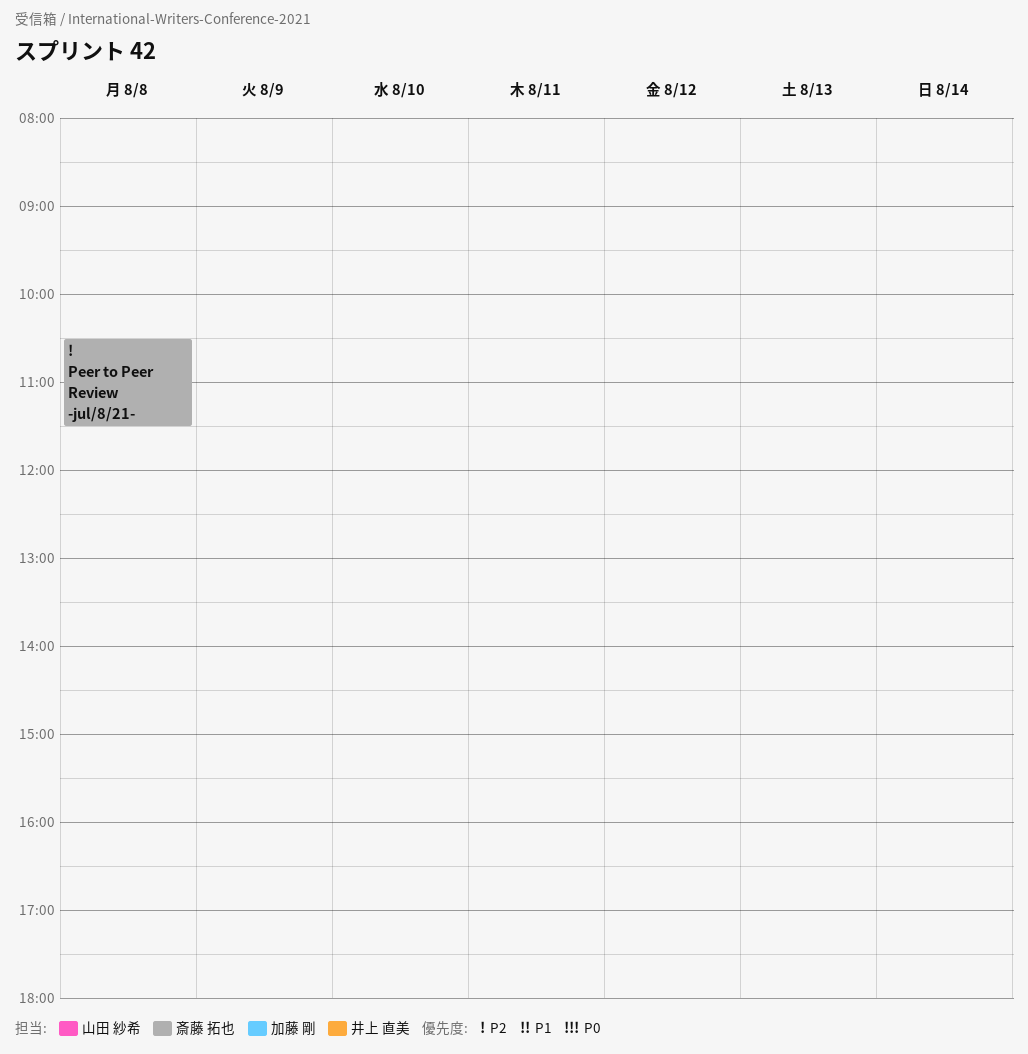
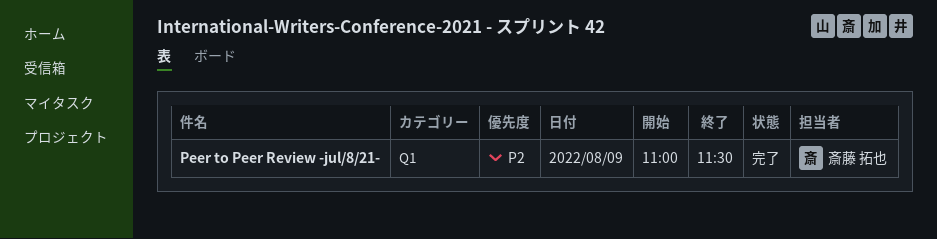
Peer to Peer Review -jul/8/21-, day: Aug 8 -> Aug 9
Peer to Peer Review -jul/8/21-, begins: 10:30 -> 11:00

